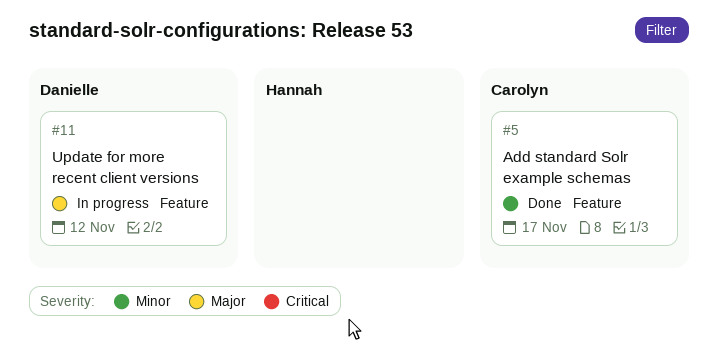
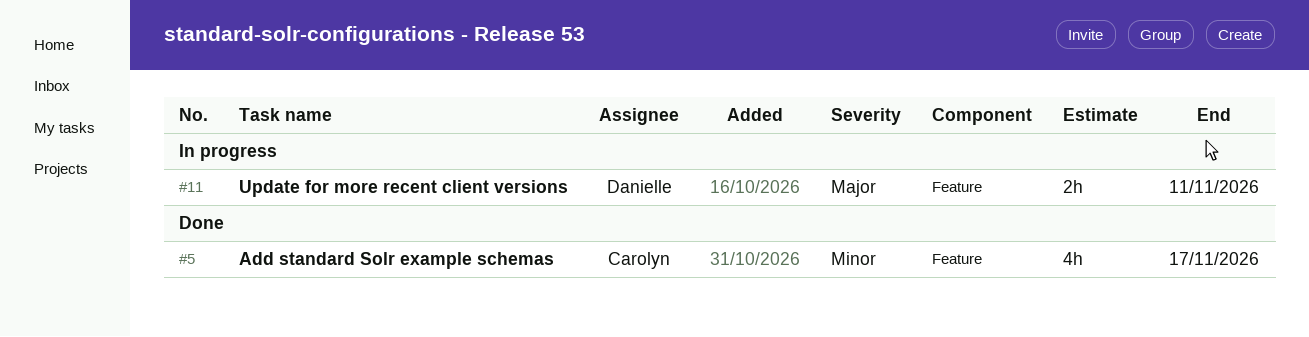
#11, due: Nov 12 -> Nov 11

